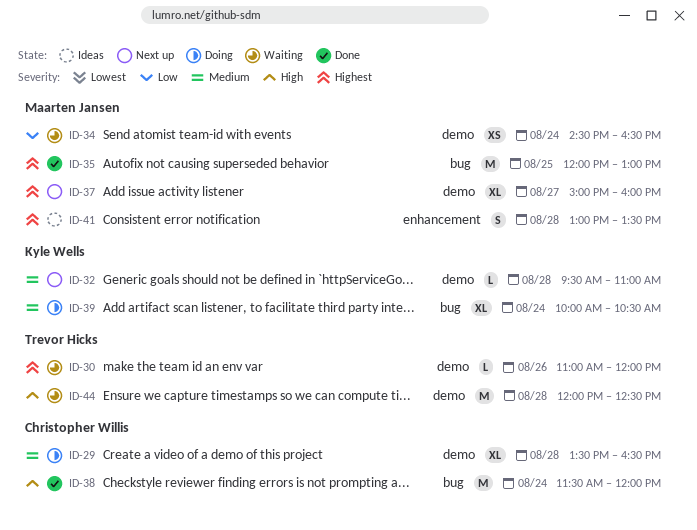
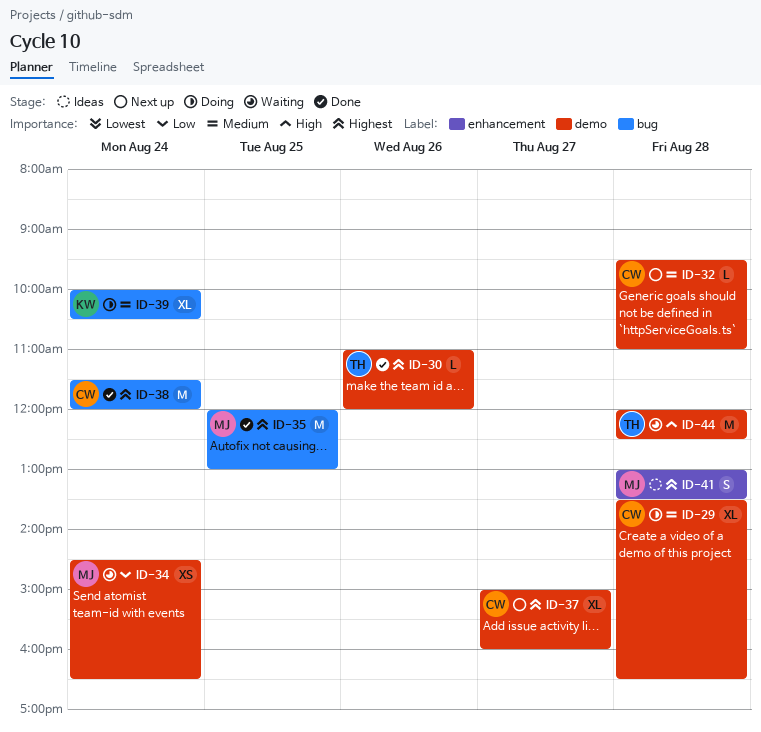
ID-30, status: Waiting -> Done
ID-32, owner: Kyle Wells -> Christopher Willis
ID-37, owner: Maarten Jansen -> Christopher Willis
ID-38, priority: High -> Highest

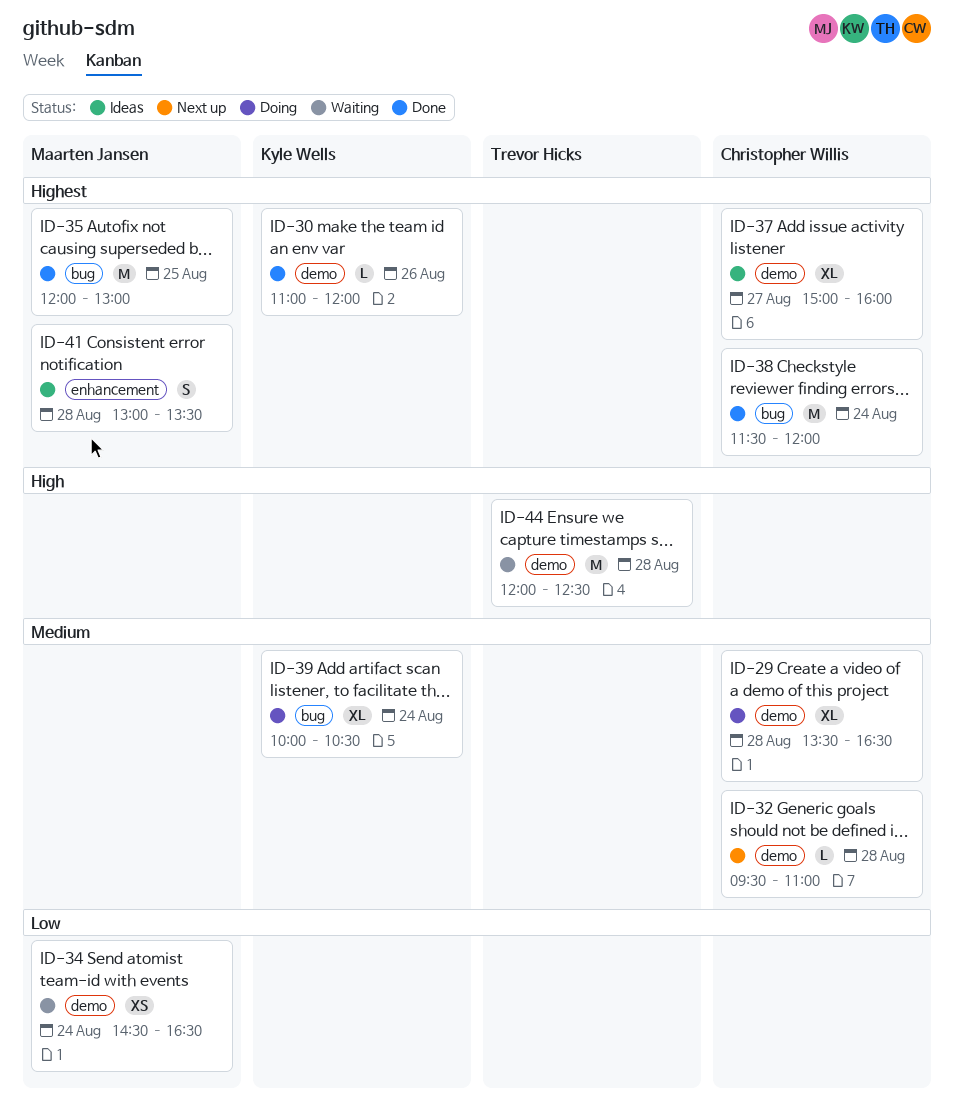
ID-30, owner: Trevor Hicks -> Kyle Wells
ID-37, status: Next up -> Ideas

